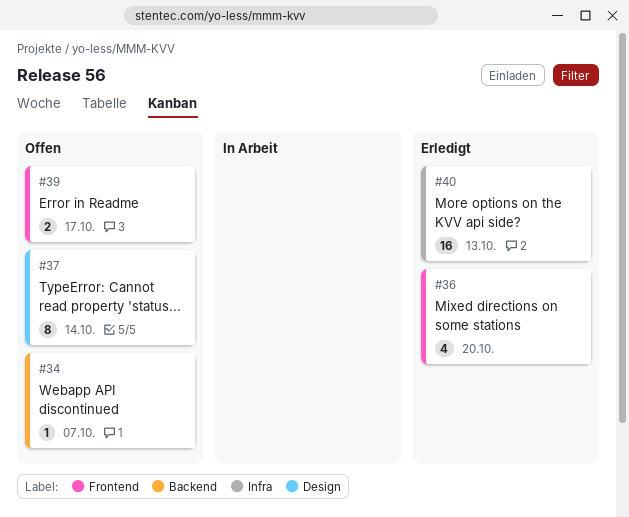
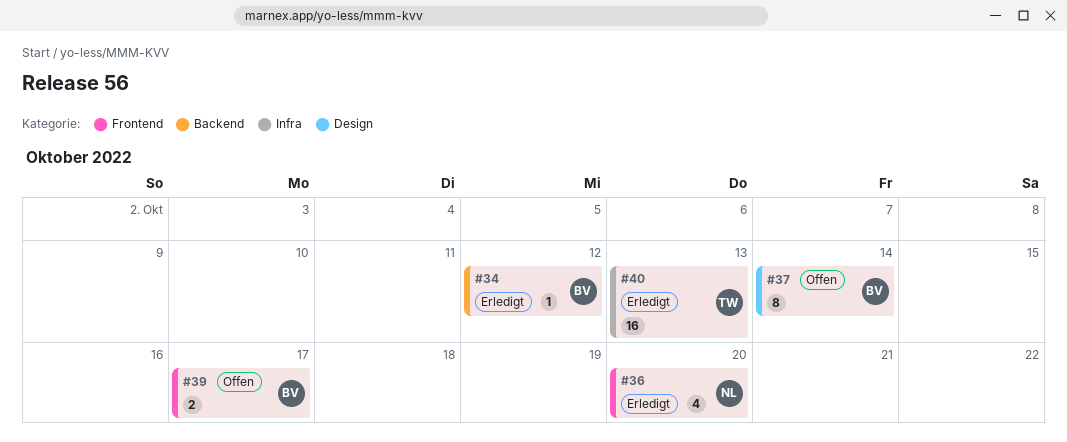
#34, status: Offen -> Erledigt
#34, due: Oct 7 -> Oct 12

